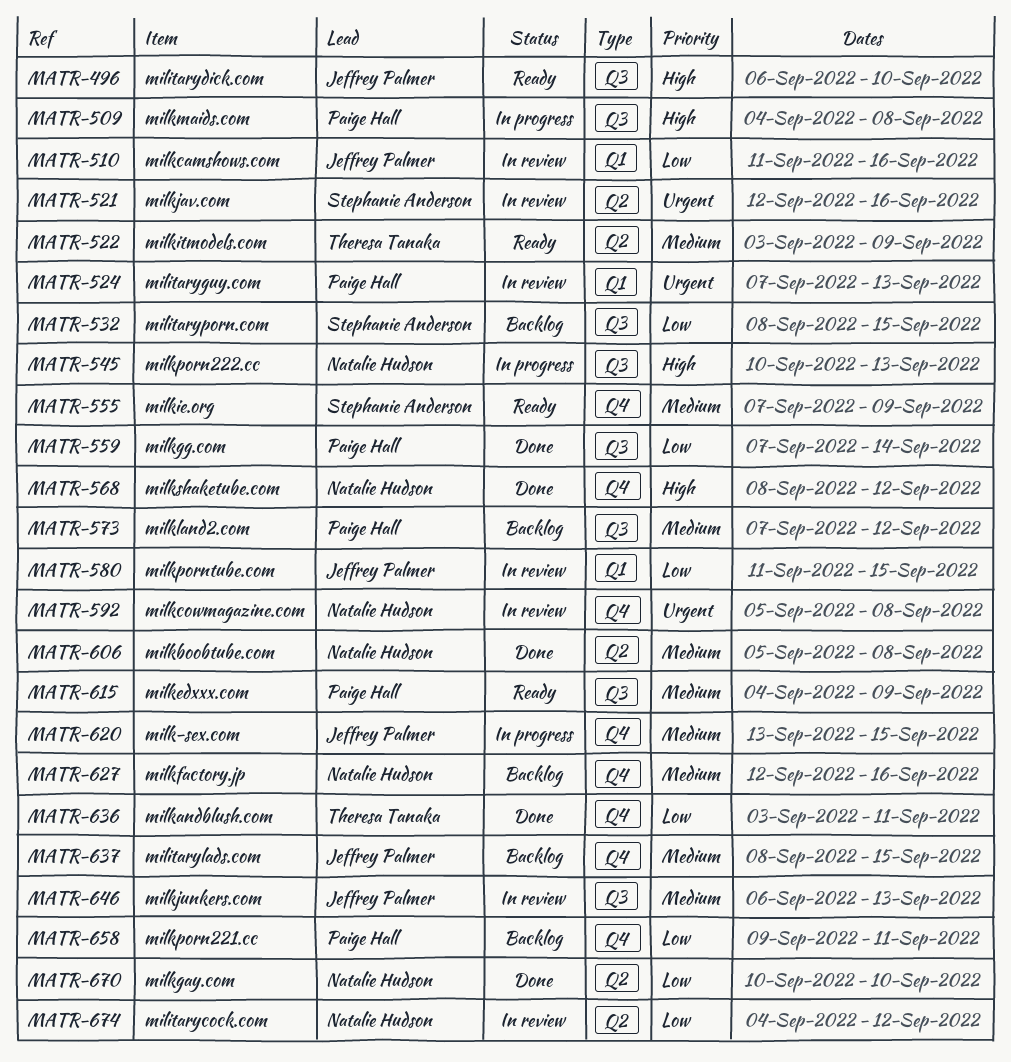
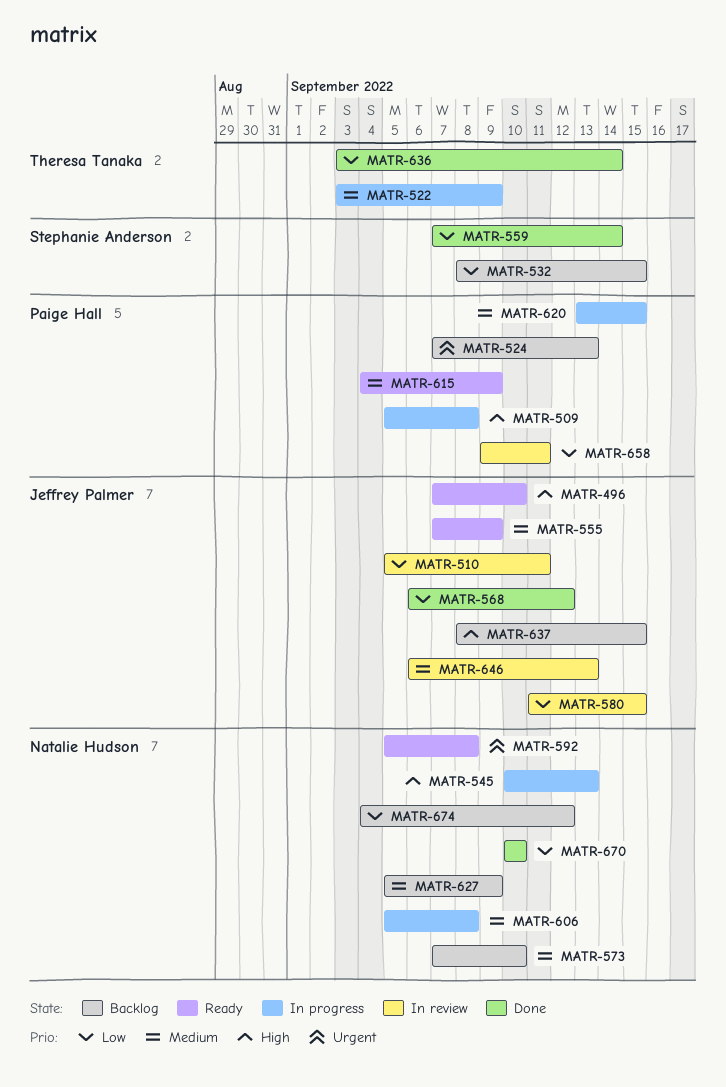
MATR-496, start: Sep 6 -> Sep 7
MATR-509, start: Sep 4 -> Sep 5
MATR-510, start: Sep 11 -> Sep 5
MATR-510, due: Sep 16 -> Sep 11
MATR-521: present -> none
MATR-522, status: Ready -> In progress
MATR-524, status: In review -> Backlog
MATR-555, owner: Stephanie Anderson -> Jeffrey Palmer
MATR-559, owner: Paige Hall -> Stephanie Anderson
MATR-568, owner: Natalie Hudson -> Jeffrey Palmer
MATR-568, priority: High -> Low
MATR-568, start: Sep 8 -> Sep 6
MATR-573, owner: Paige Hall -> Natalie Hudson
MATR-573, due: Sep 12 -> Sep 10
MATR-592, status: In review -> Ready
MATR-606, status: Done -> In progress
MATR-620, owner: Jeffrey Palmer -> Paige Hall
MATR-627, start: Sep 12 -> Sep 5
MATR-627, due: Sep 16 -> Sep 9
MATR-636, due: Sep 11 -> Sep 14
MATR-637, priority: Medium -> High
MATR-658, status: Backlog -> In review
MATR-674, status: In review -> Backlog

